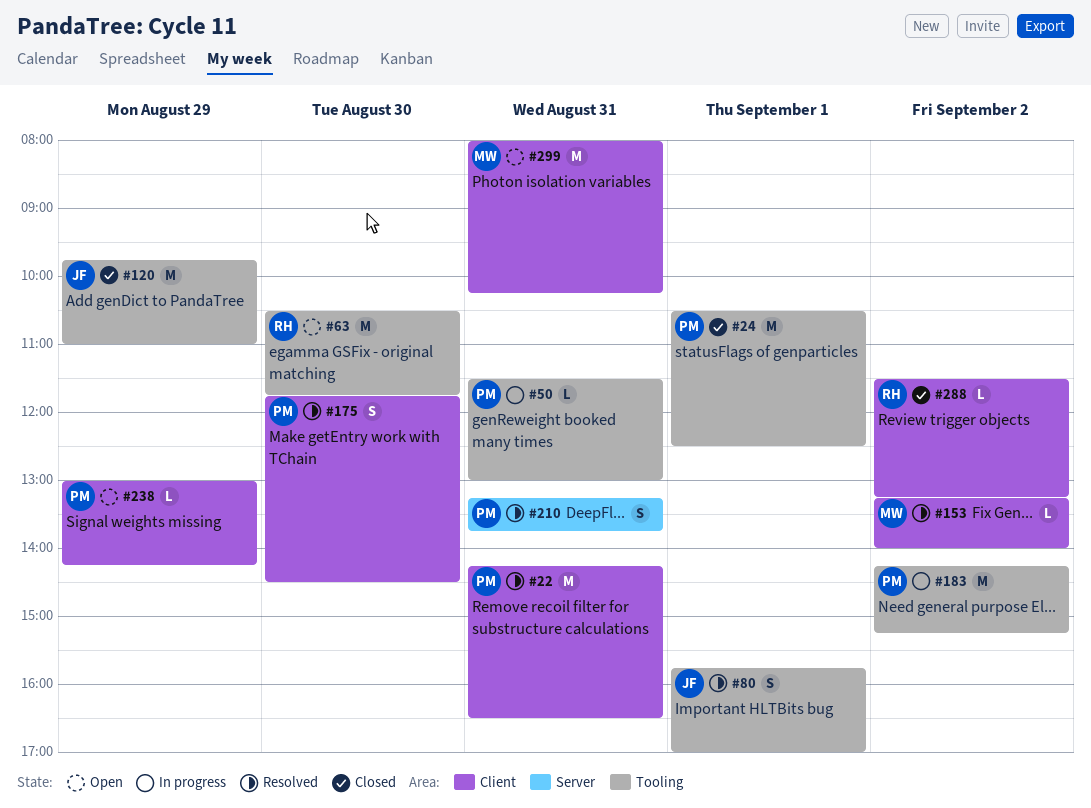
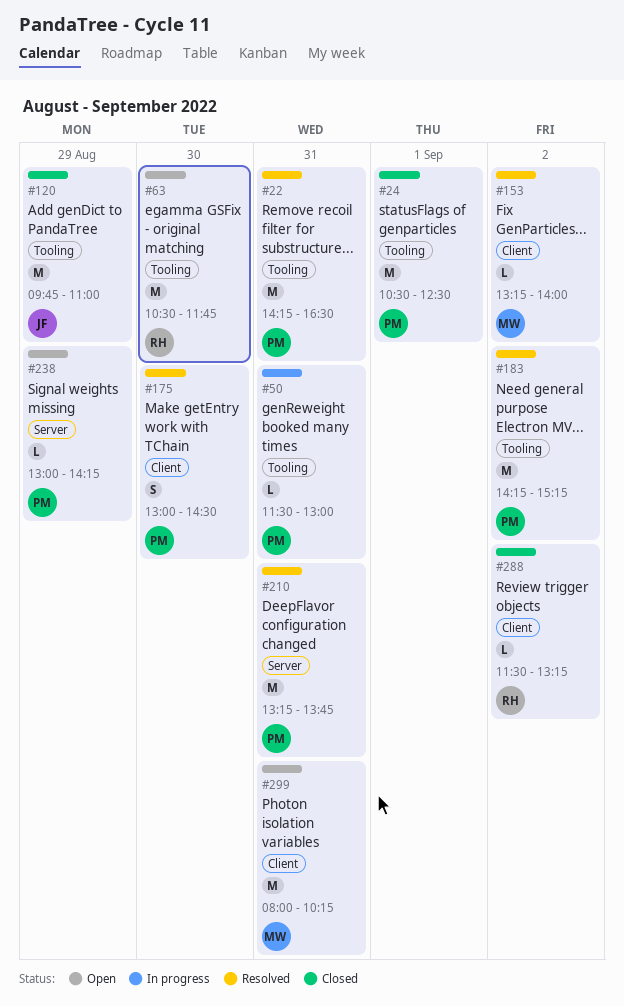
#22, label: Client -> Tooling
#80: present -> none
#175, begins: 11:45 -> 13:00
#183, status: In progress -> Resolved
#210, estimate: S -> M
#238, label: Client -> Server

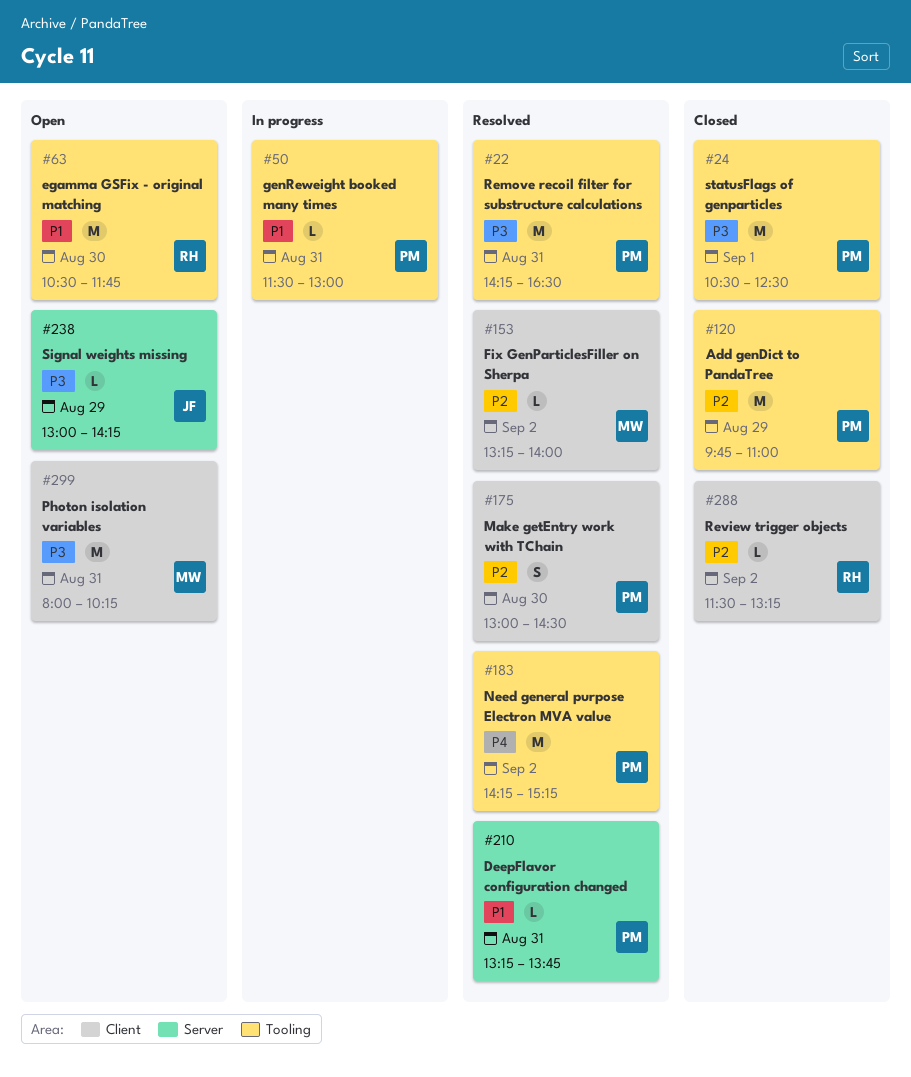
#120, owner: JF -> PM
#210, estimate: M -> L
#238, owner: PM -> JF

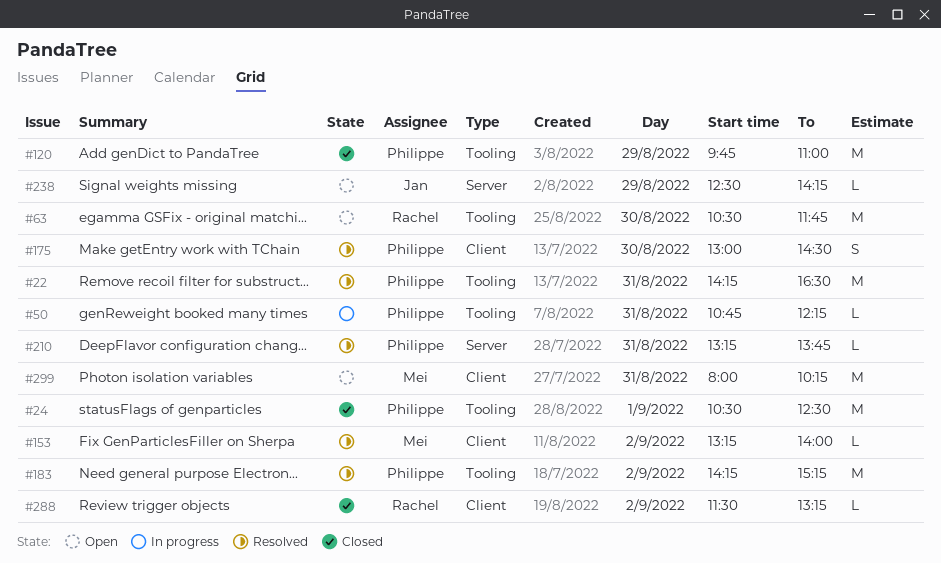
#50, begins: 11:30 -> 10:45
#50, ends: 13:00 -> 12:15
#238, begins: 13:00 -> 12:30

